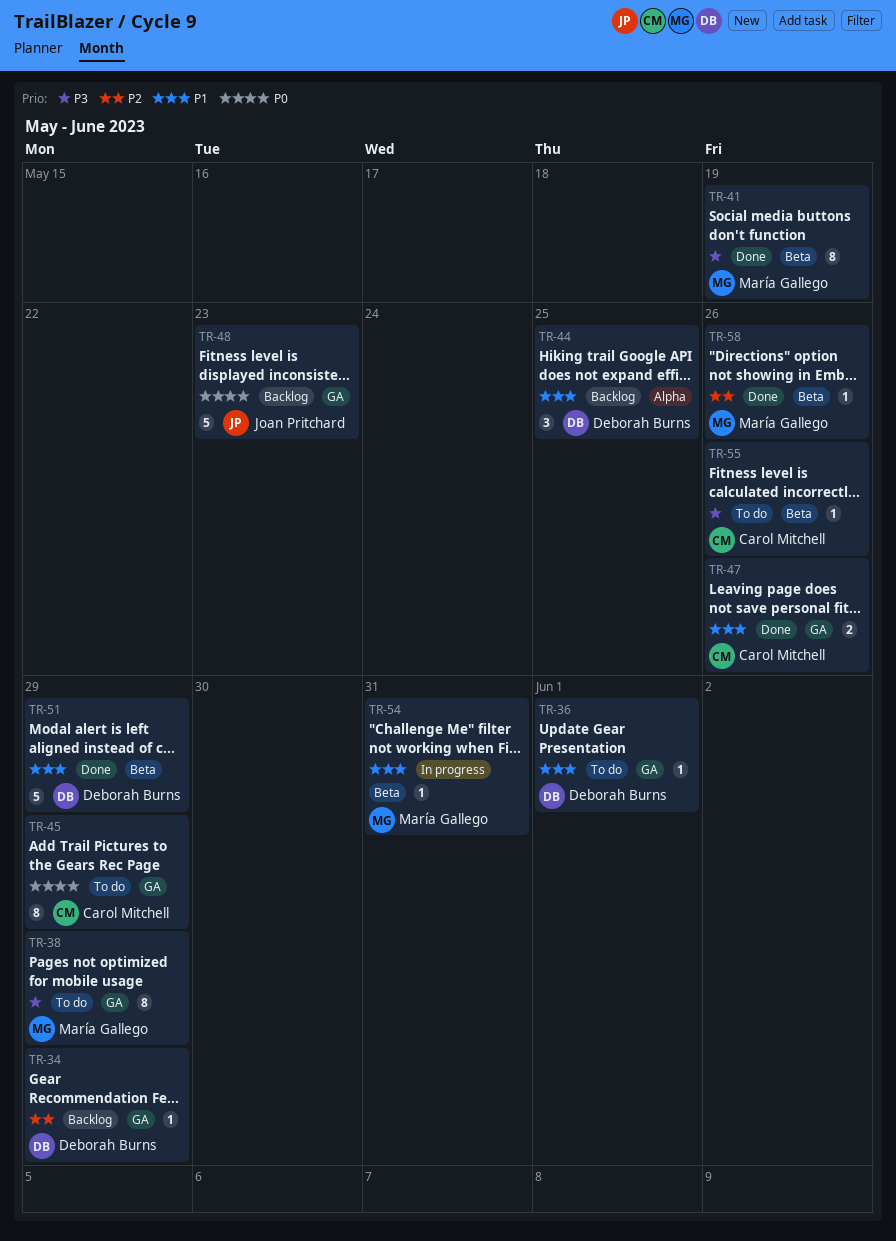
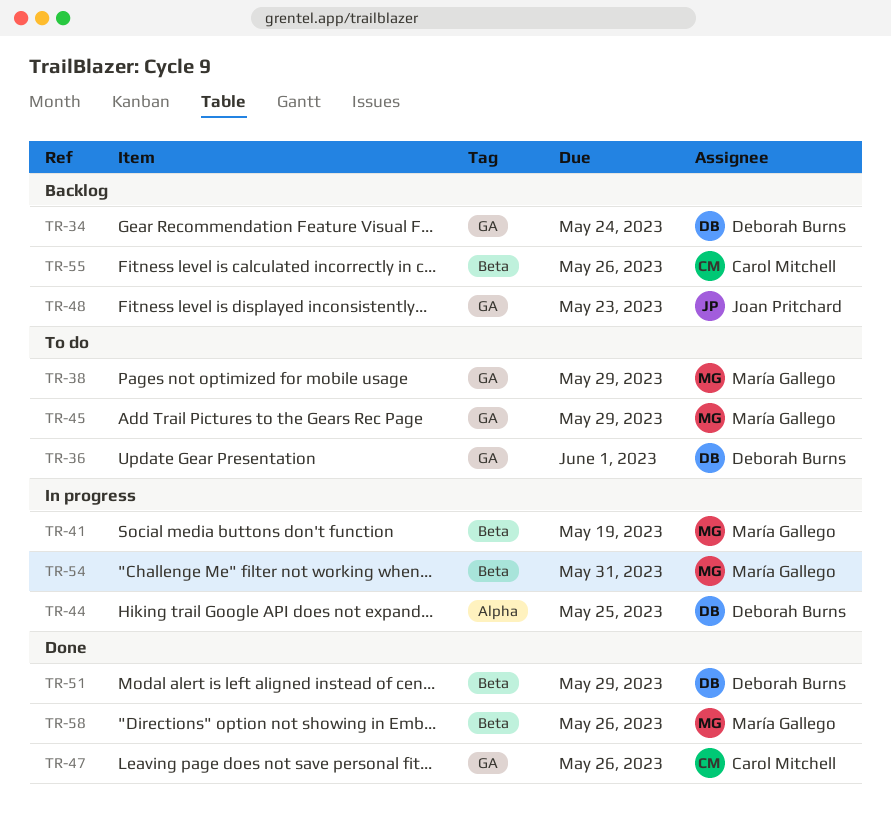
TR-34, due: May 29 -> May 24
TR-41, status: Done -> In progress
TR-44, status: Backlog -> In progress
TR-45, owner: Carol Mitchell -> María Gallego
TR-55, status: To do -> Backlog

